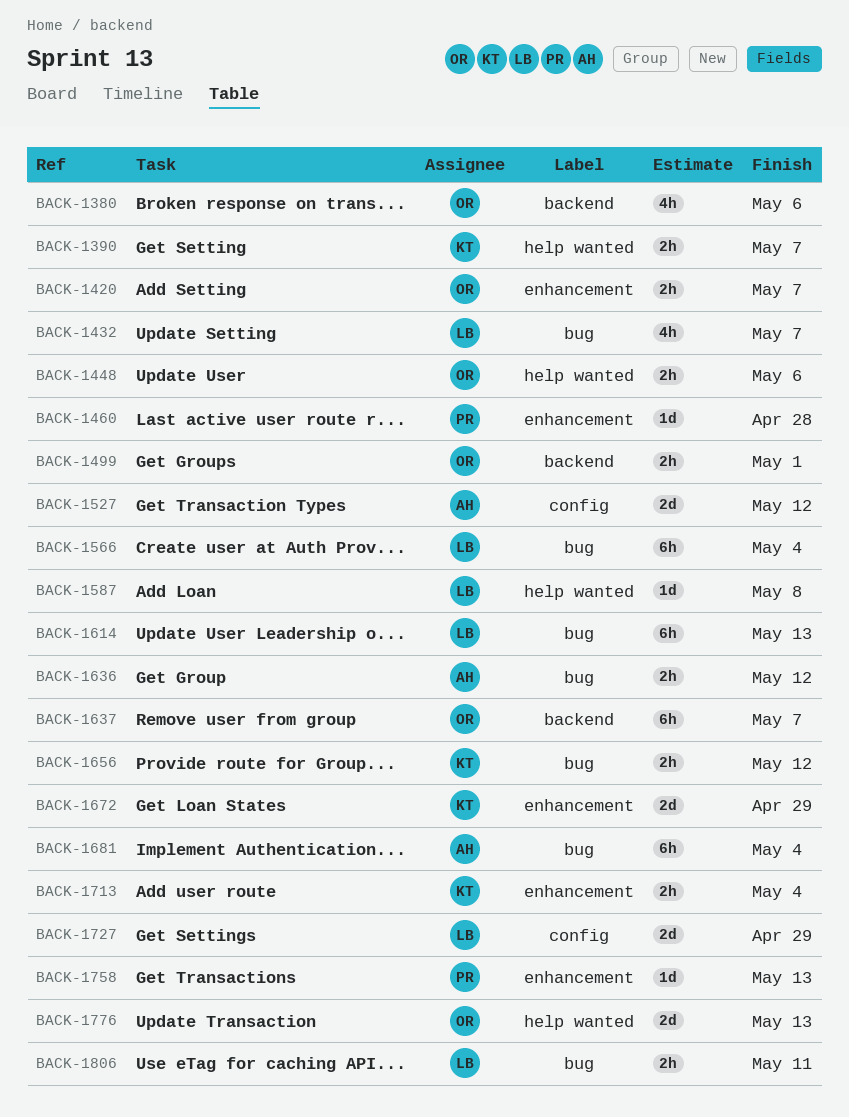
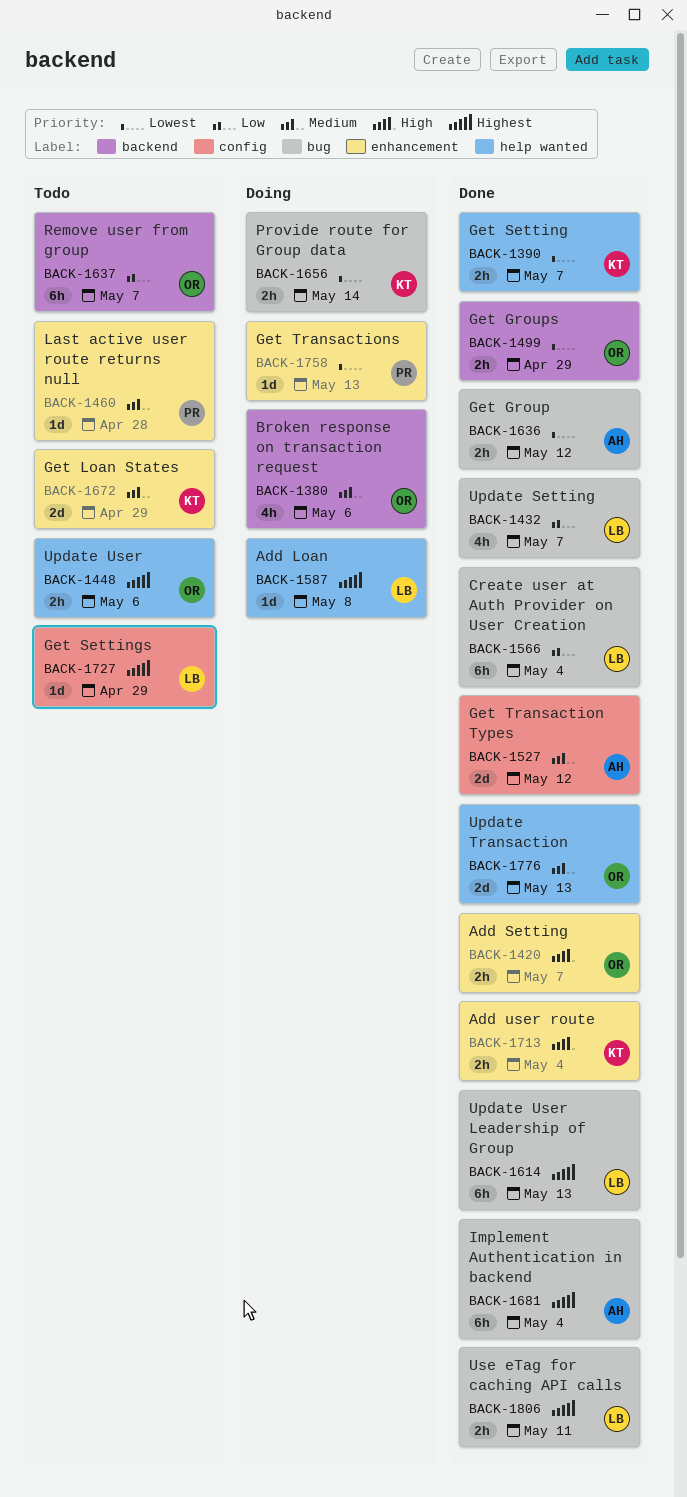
BACK-1499, due: May 1 -> Apr 29
BACK-1656, due: May 12 -> May 14
BACK-1727, estimate: 2d -> 1d

